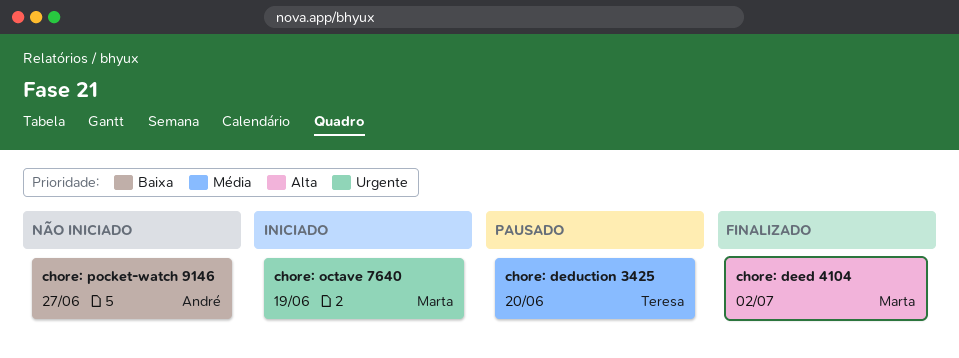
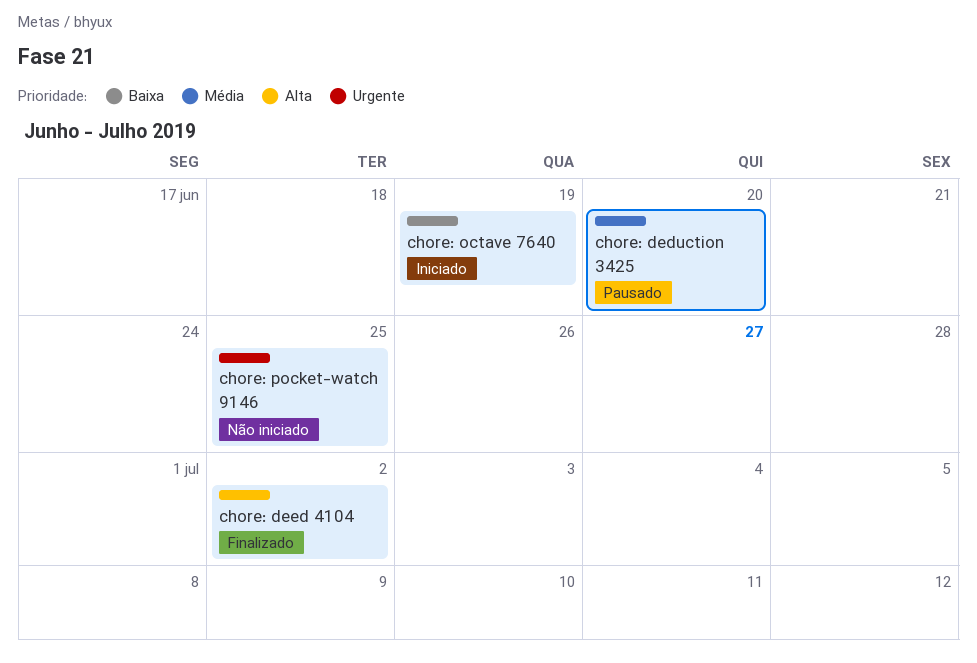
chore: octave 7640, priority: Urgente -> Baixa
chore: pocket-watch 9146, priority: Baixa -> Urgente
chore: pocket-watch 9146, due: Jun 27 -> Jun 25

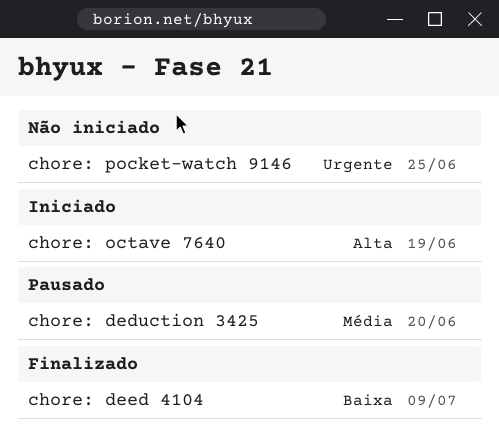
chore: deed 4104, priority: Alta -> Baixa
chore: deed 4104, due: Jul 2 -> Jul 9
chore: octave 7640, priority: Baixa -> Alta

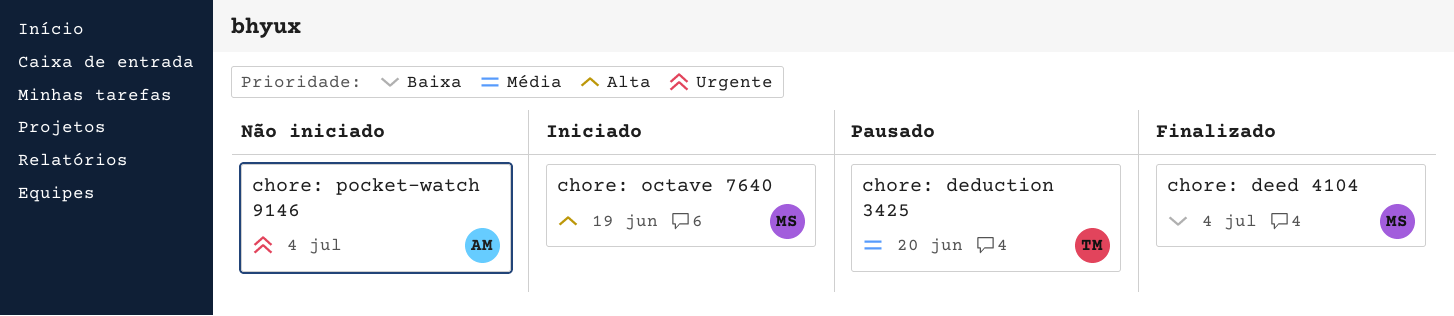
chore: deed 4104, due: Jul 9 -> Jul 4
chore: pocket-watch 9146, due: Jun 25 -> Jul 4

